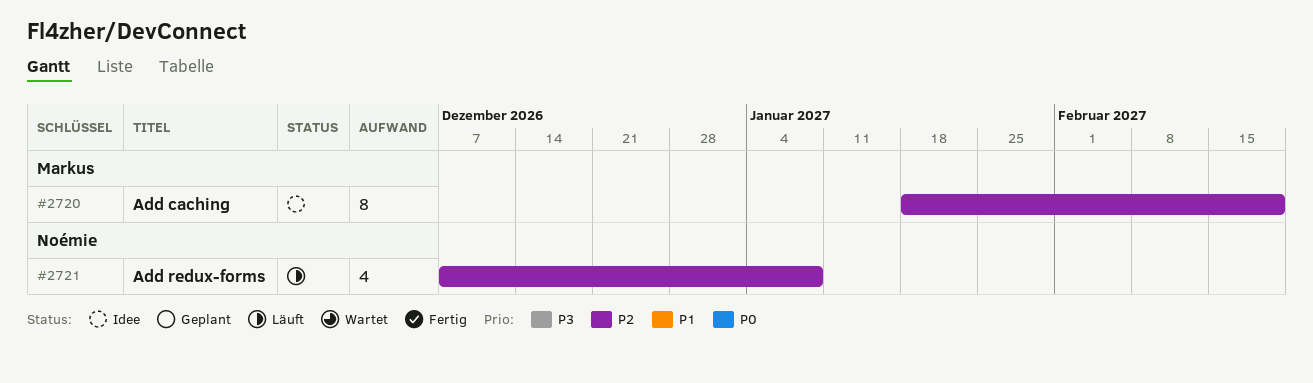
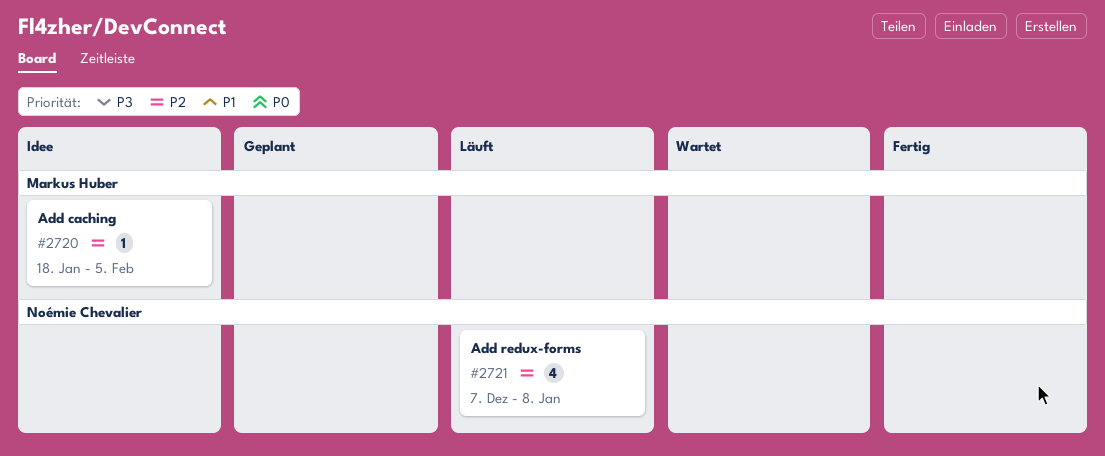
#2720, estimate: 8 -> 1
#2720, due: Feb 19 -> Feb 5

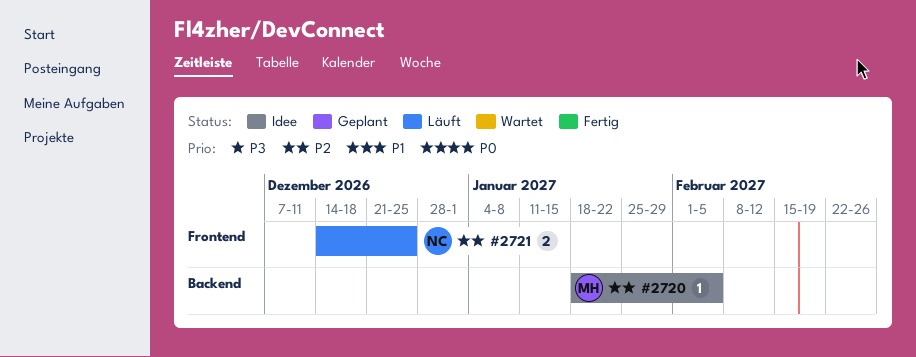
#2721, estimate: 4 -> 2
#2721, start: Dec 7 -> Dec 14
#2721, due: Jan 8 -> Dec 25

